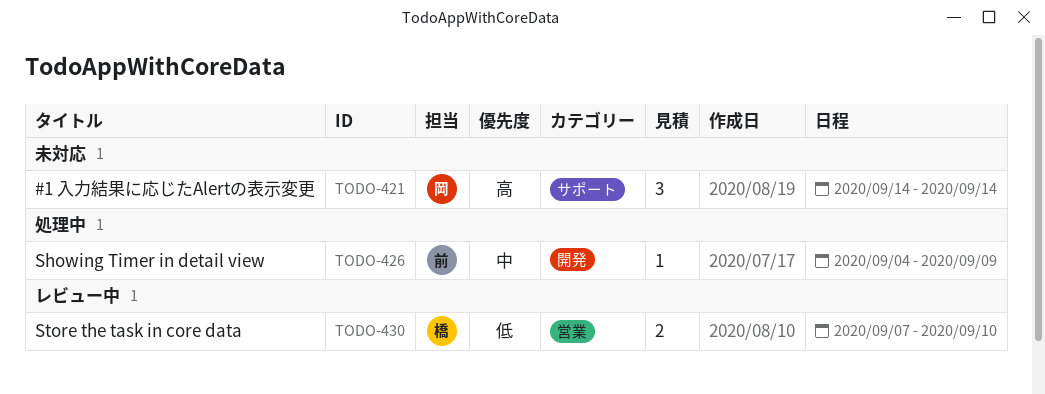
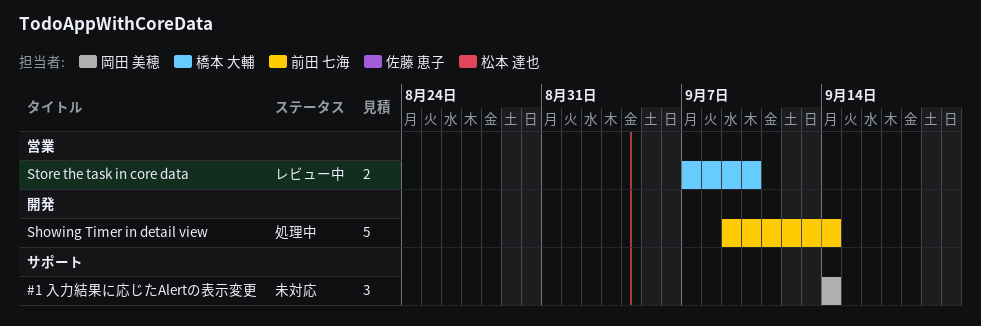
Showing Timer in detail view, estimate: 1 -> 5
Showing Timer in detail view, start: Sep 4 -> Sep 9
Showing Timer in detail view, due: Sep 9 -> Sep 14

